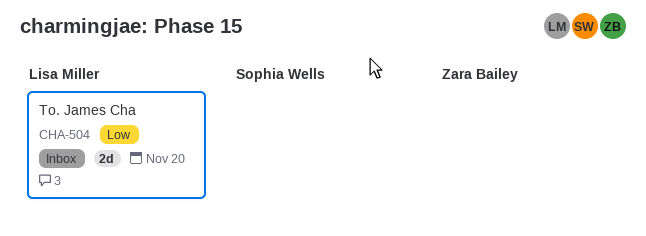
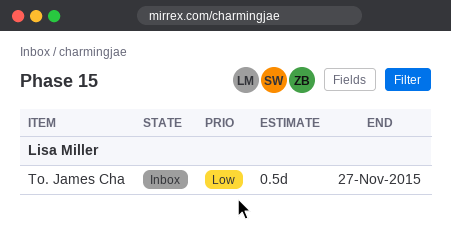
To. James Cha, estimate: 2d -> 0.5d
To. James Cha, due: Nov 20 -> Nov 27

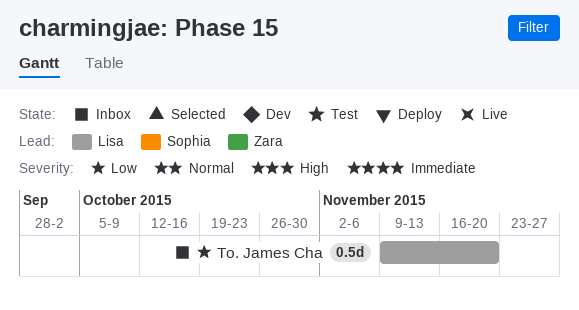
To. James Cha, due: Nov 27 -> Nov 20

